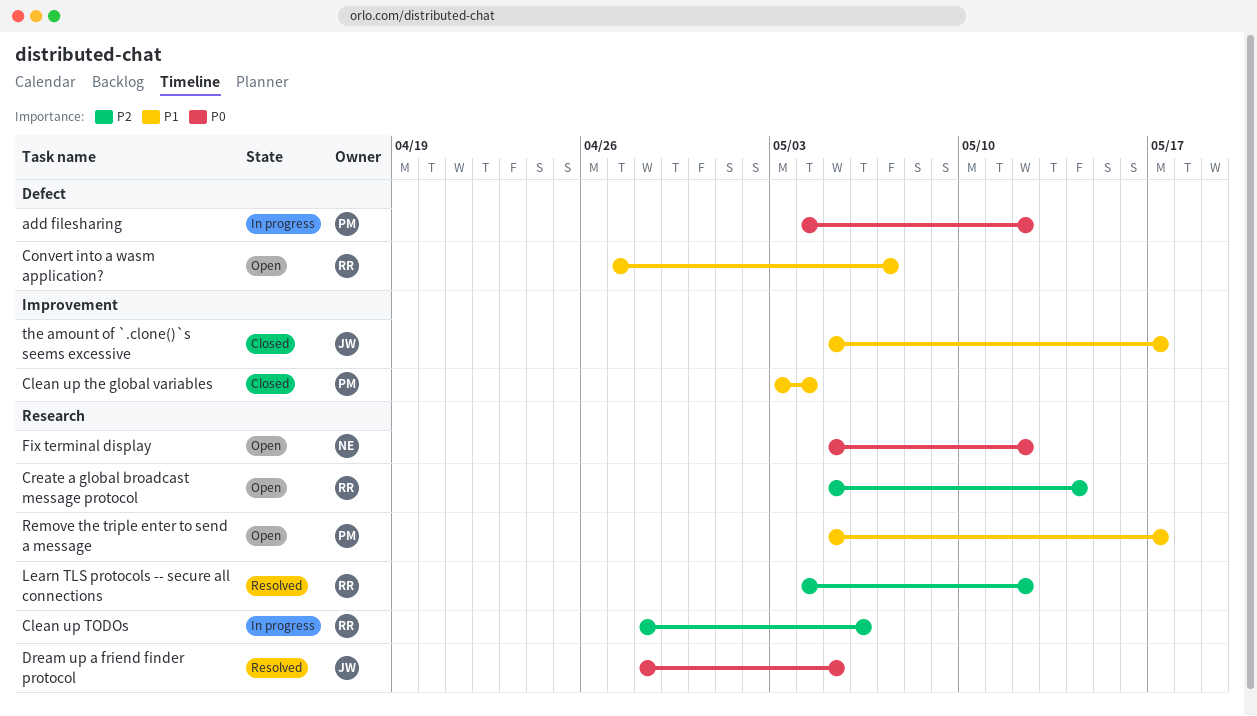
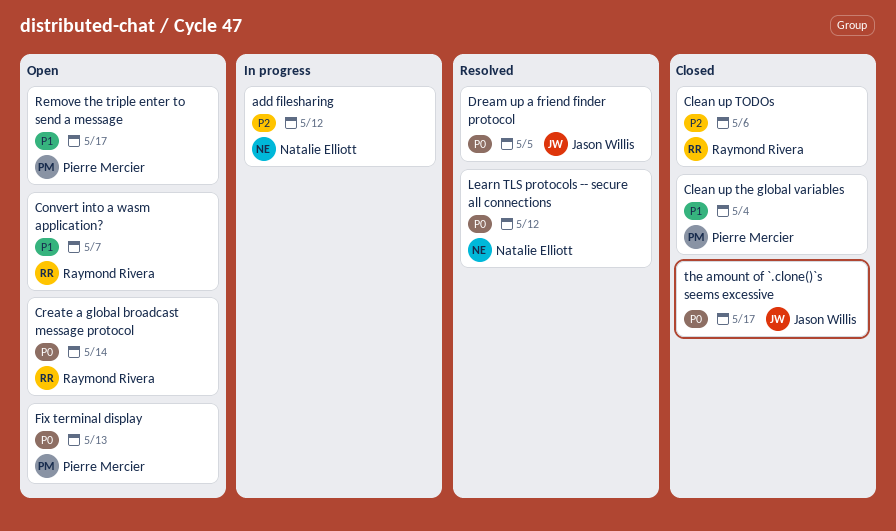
add filesharing, owner: Pierre Mercier -> Natalie Elliott
add filesharing, priority: P0 -> P2
Clean up TODOs, status: In progress -> Closed
Create a global broadcast message protocol, priority: P2 -> P0
Fix terminal display, owner: Natalie Elliott -> Pierre Mercier
Fix terminal display, due: May 12 -> May 13
Learn TLS protocols -- secure all connections, owner: Raymond Rivera -> Natalie Elliott
Learn TLS protocols -- secure all connections, priority: P2 -> P0
the amount of `.clone()`s seems excessive, priority: P1 -> P0

